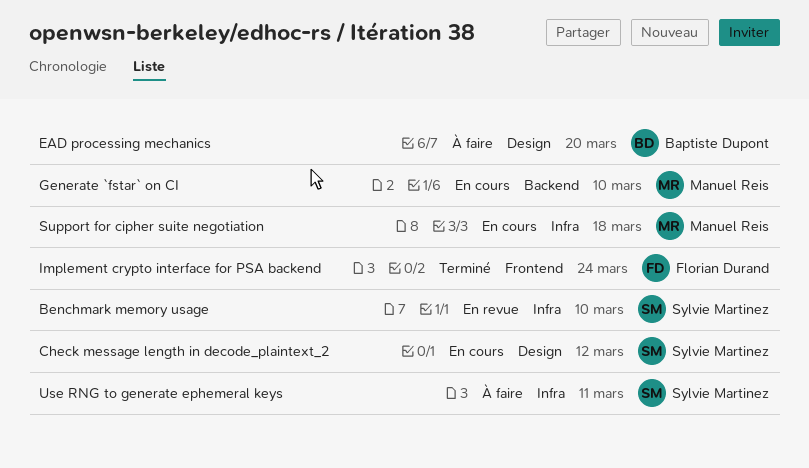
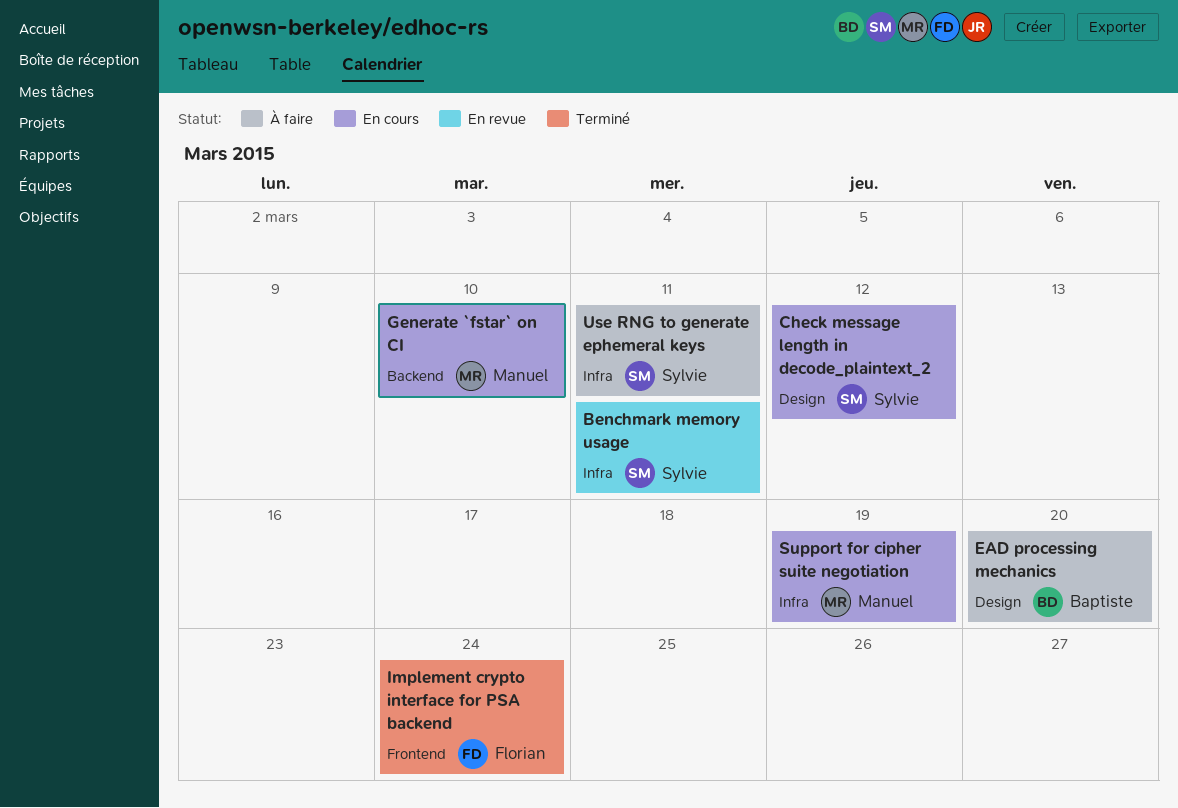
Benchmark memory usage, due: Mar 10 -> Mar 11
Support for cipher suite negotiation, due: Mar 18 -> Mar 19

